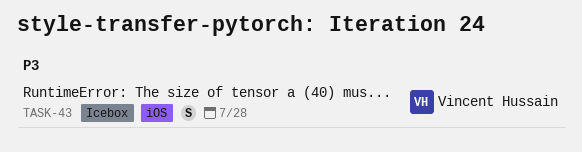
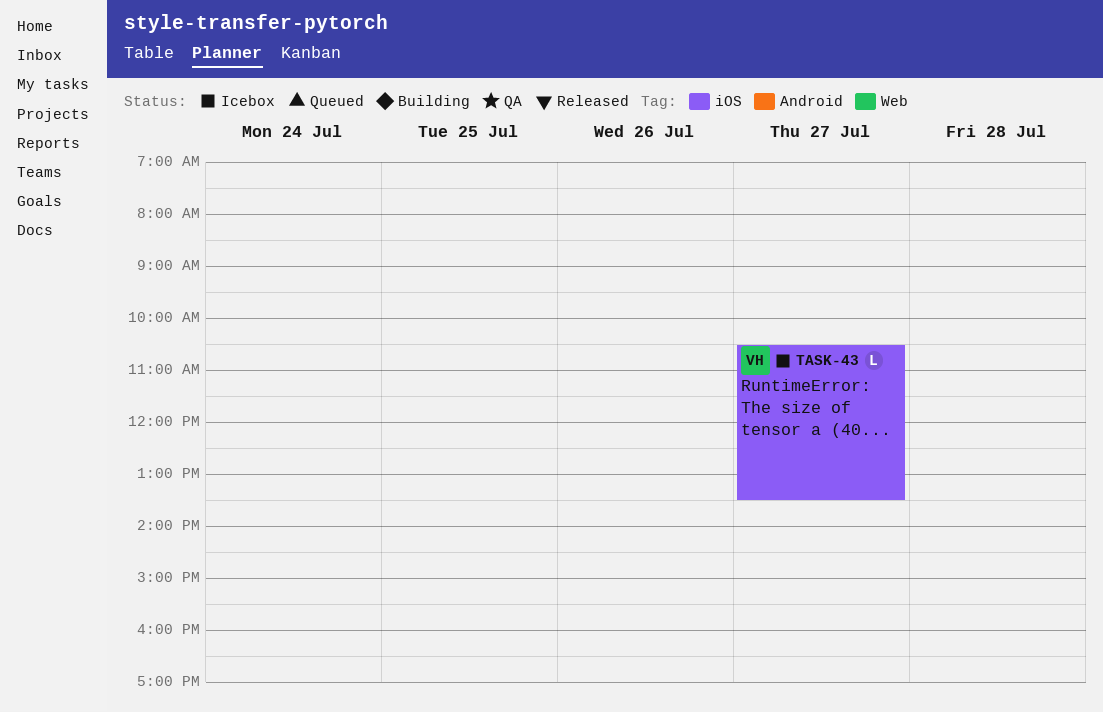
TASK-43, estimate: S -> L
TASK-43, day: Jul 28 -> Jul 27

